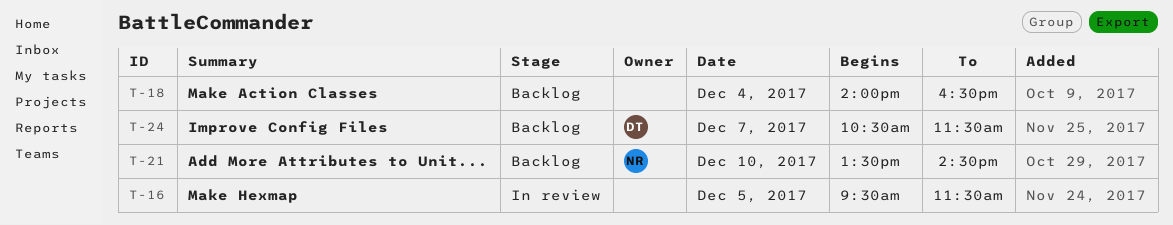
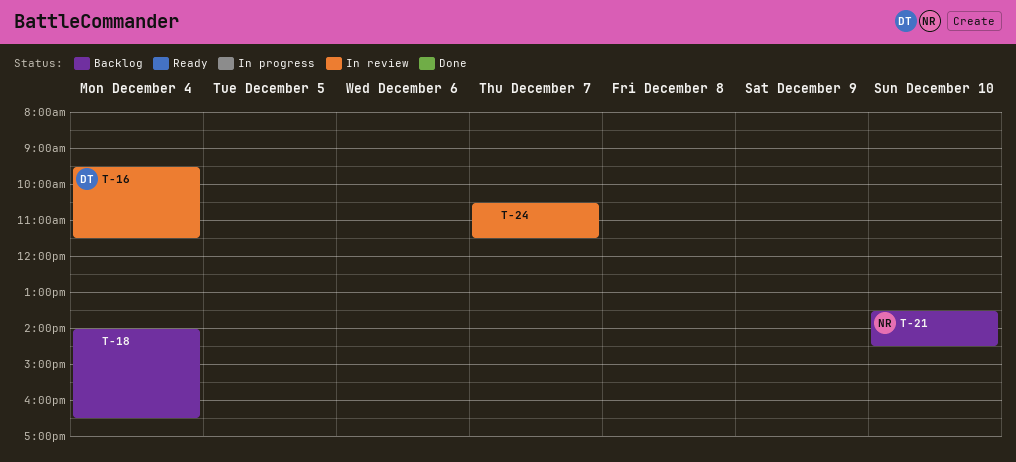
T-16, owner: none -> DT
T-16, day: Dec 5 -> Dec 4
T-24, status: Backlog -> In review
T-24, owner: DT -> none

